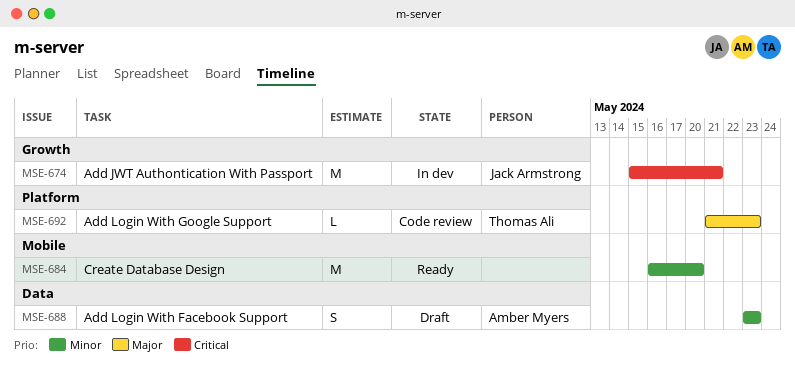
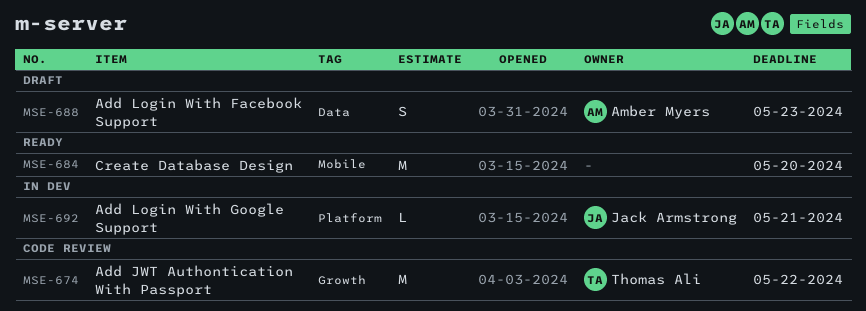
MSE-674, status: In dev -> Code review
MSE-674, owner: Jack Armstrong -> Thomas Ali
MSE-674, due: May 21 -> May 22
MSE-692, status: Code review -> In dev
MSE-692, owner: Thomas Ali -> Jack Armstrong
MSE-692, due: May 23 -> May 21

